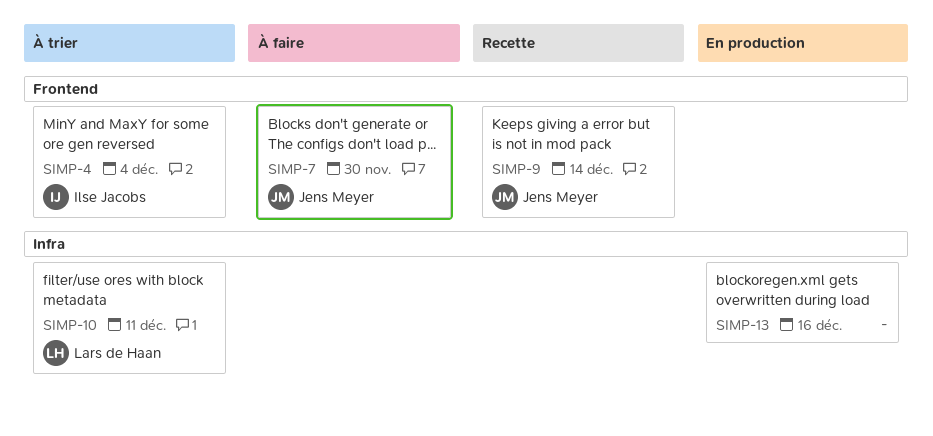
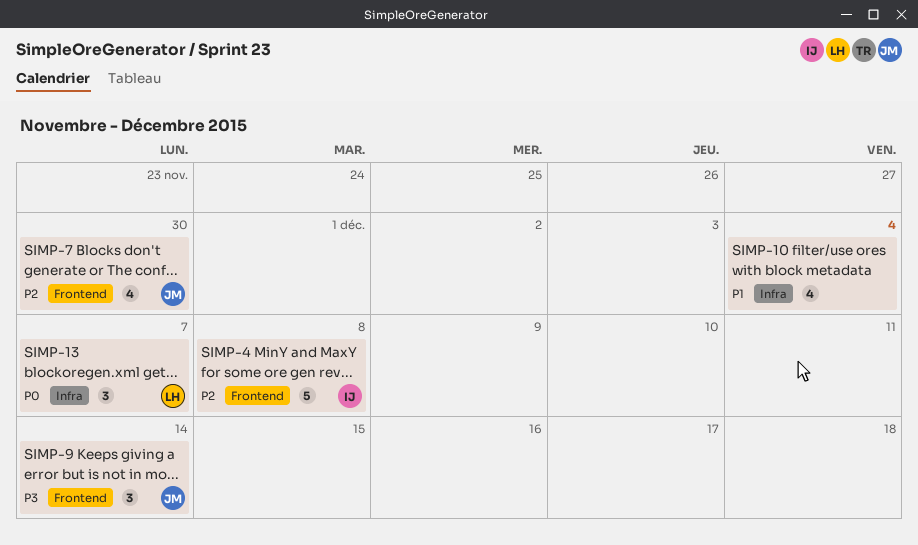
SIMP-4, due: Dec 4 -> Dec 8
SIMP-10, owner: Lars de Haan -> none
SIMP-10, due: Dec 11 -> Dec 4
SIMP-13, owner: none -> Lars de Haan
SIMP-13, due: Dec 16 -> Dec 7

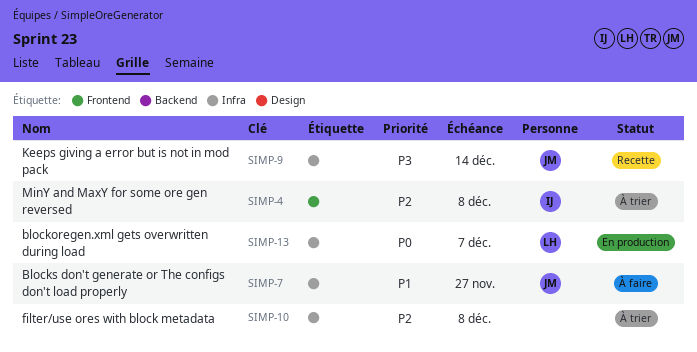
SIMP-7, priority: P2 -> P1
SIMP-7, label: Frontend -> Infra
SIMP-7, due: Nov 30 -> Nov 27
SIMP-9, label: Frontend -> Infra
SIMP-10, priority: P1 -> P2
SIMP-10, due: Dec 4 -> Dec 8

